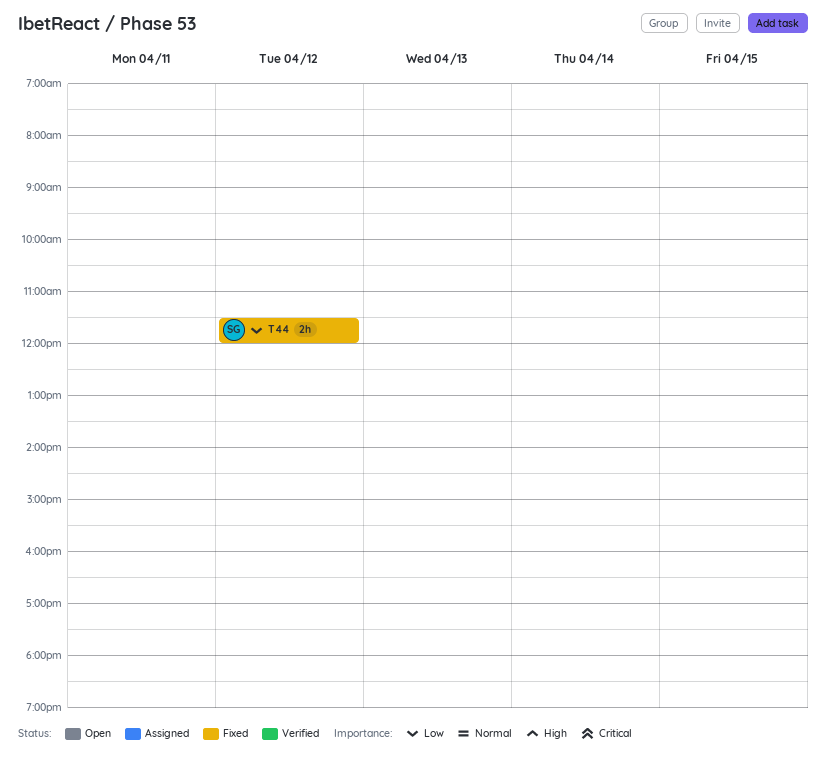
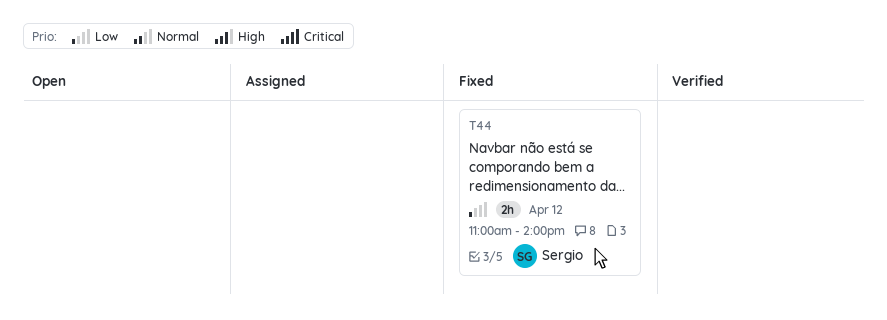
T44, begins: 11:30 -> 11:00
T44, ends: 12:00 -> 14:00

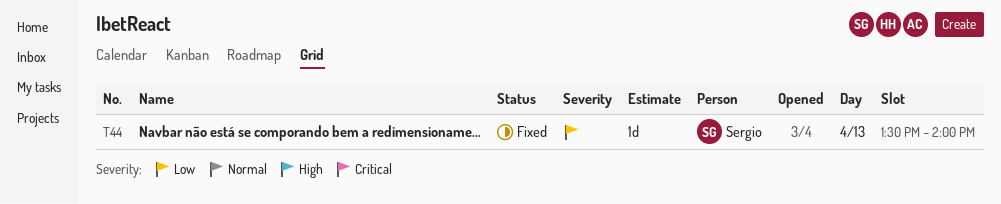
T44, estimate: 2h -> 1d
T44, day: Apr 12 -> Apr 13
T44, begins: 11:00 -> 13:30

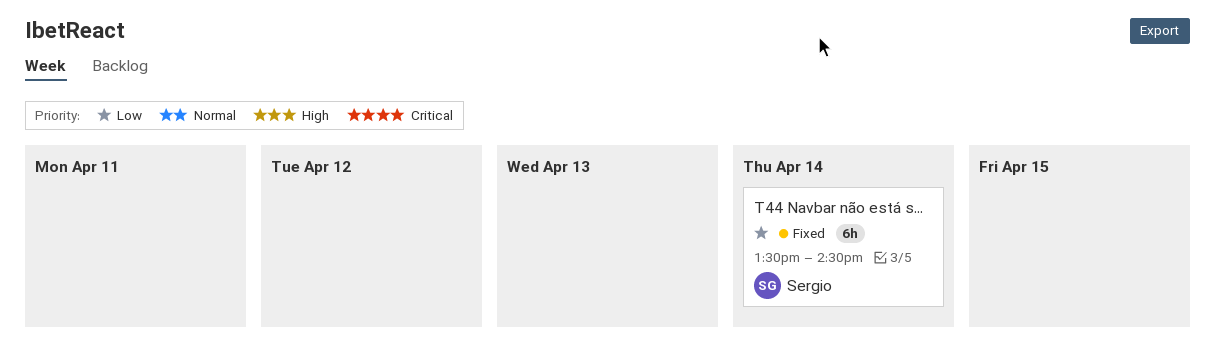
T44, estimate: 1d -> 6h
T44, day: Apr 13 -> Apr 14
T44, ends: 14:00 -> 14:30

